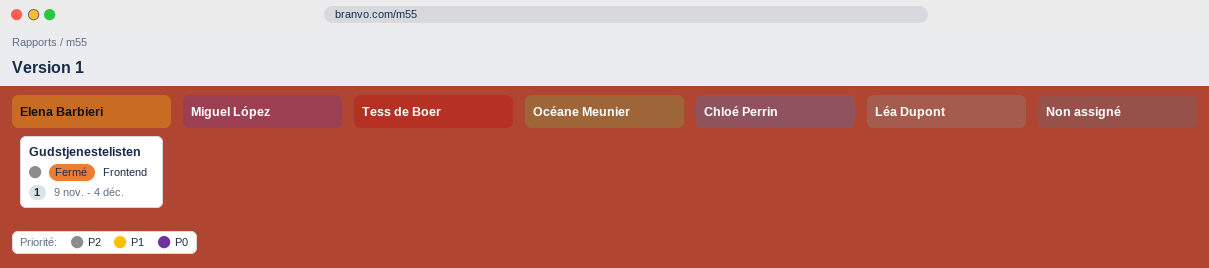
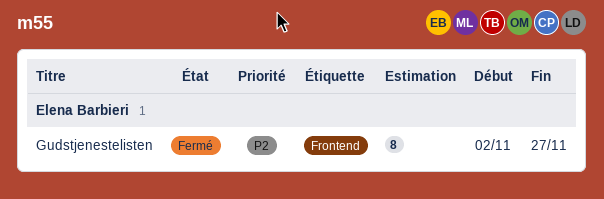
Gudstjenestelisten, estimate: 1 -> 8
Gudstjenestelisten, start: Nov 9 -> Nov 2
Gudstjenestelisten, due: Dec 4 -> Nov 27

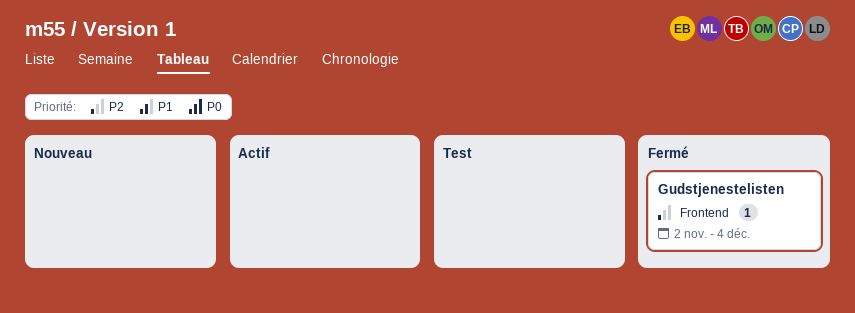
Gudstjenestelisten, estimate: 8 -> 1
Gudstjenestelisten, due: Nov 27 -> Dec 4

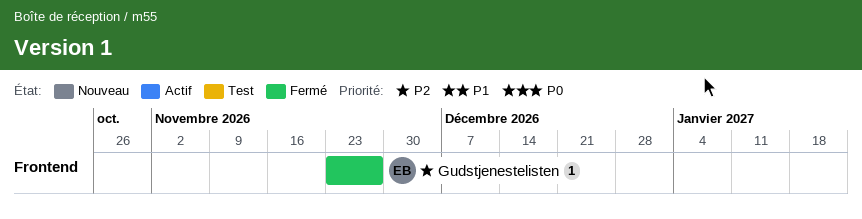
Gudstjenestelisten, start: Nov 2 -> Nov 23
Gudstjenestelisten, due: Dec 4 -> Nov 27

